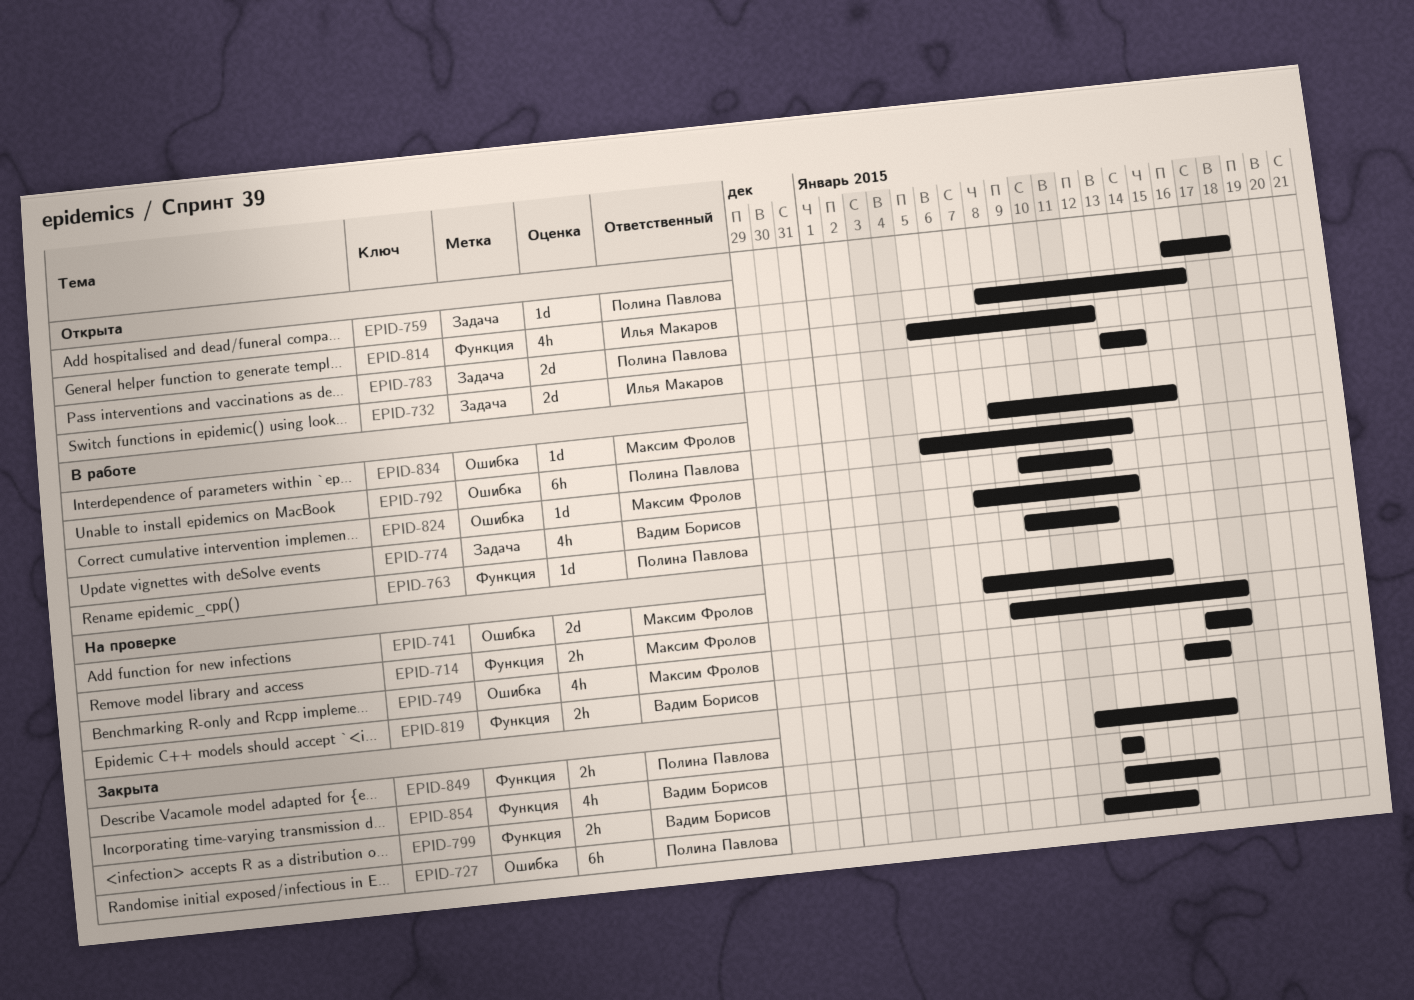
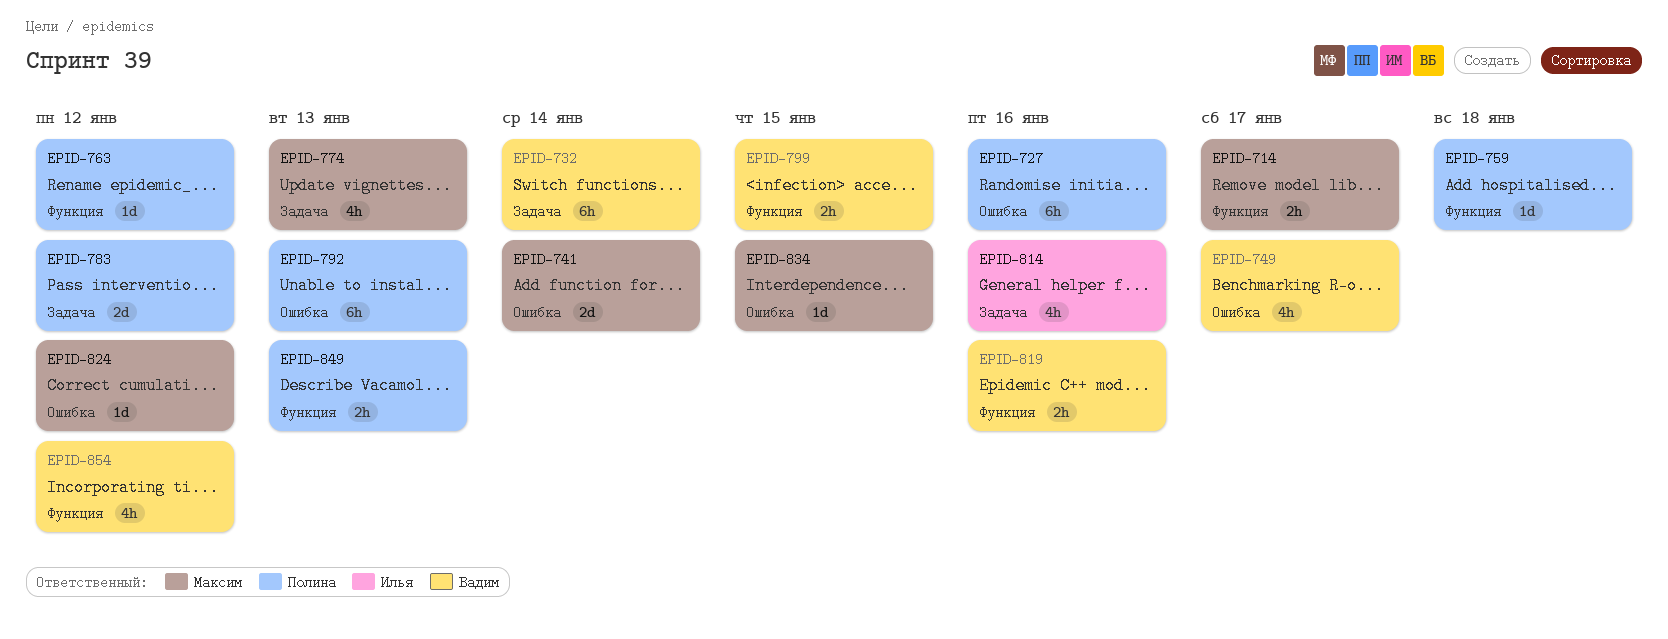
EPID-727, due: Jan 14 -> Jan 16
EPID-732, owner: Илья Макаров -> Вадим Борисов
EPID-732, estimate: 2d -> 6h
EPID-749, owner: Максим Фролов -> Вадим Борисов
EPID-759, label: Задача -> Функция
EPID-774, owner: Вадим Борисов -> Максим Фролов
EPID-814, label: Функция -> Задача
EPID-849, due: Jan 16 -> Jan 13

